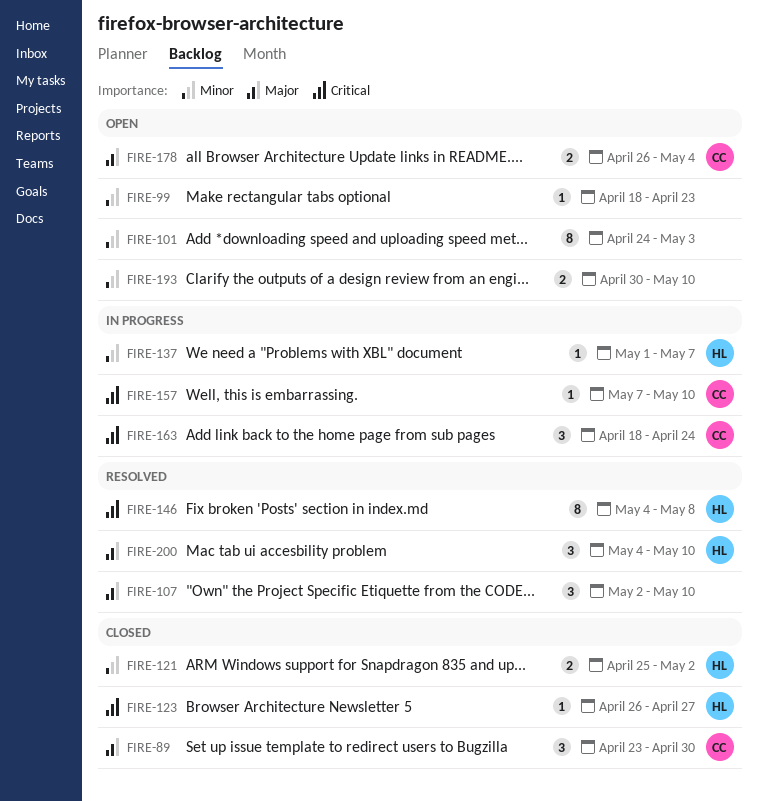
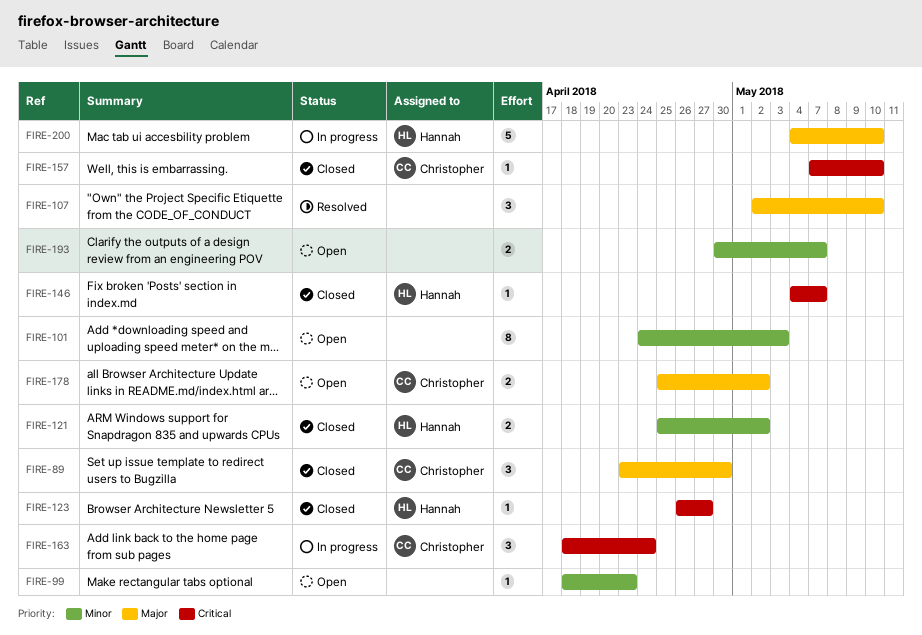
FIRE-137: present -> none
FIRE-146, status: Resolved -> Closed
FIRE-146, estimate: 8 -> 1
FIRE-146, due: May 8 -> May 7
FIRE-157, status: In progress -> Closed
FIRE-178, start: Apr 26 -> Apr 25
FIRE-178, due: May 4 -> May 2
FIRE-193, due: May 10 -> May 7
FIRE-200, status: Resolved -> In progress
FIRE-200, estimate: 3 -> 5

